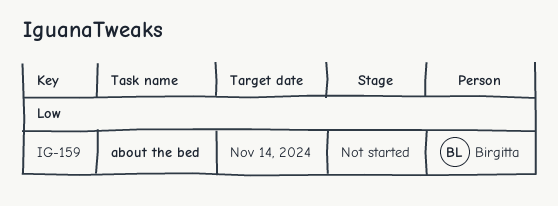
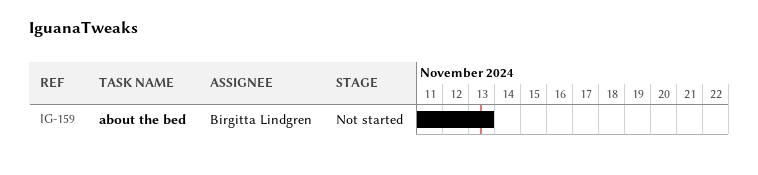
IG-159, due: Nov 14 -> Nov 13

